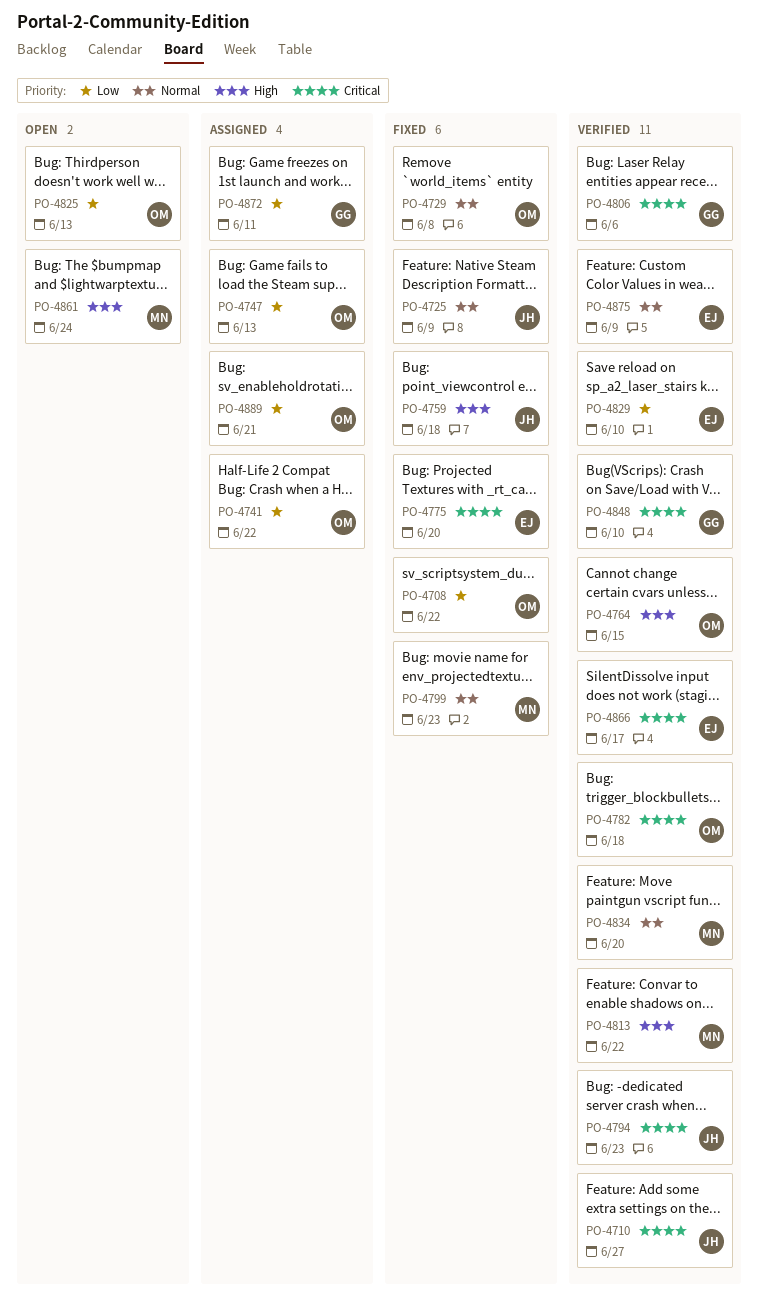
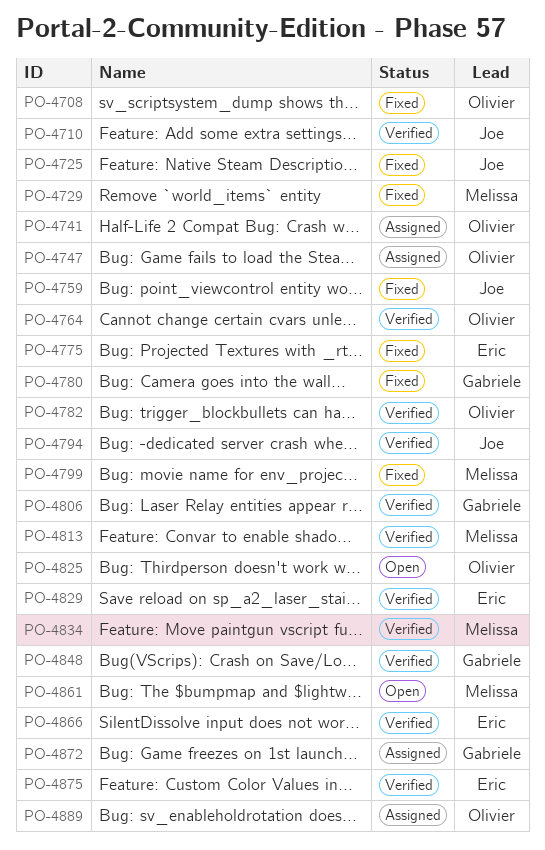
PO-4729, owner: Olivier -> Melissa
PO-4780: none -> present

